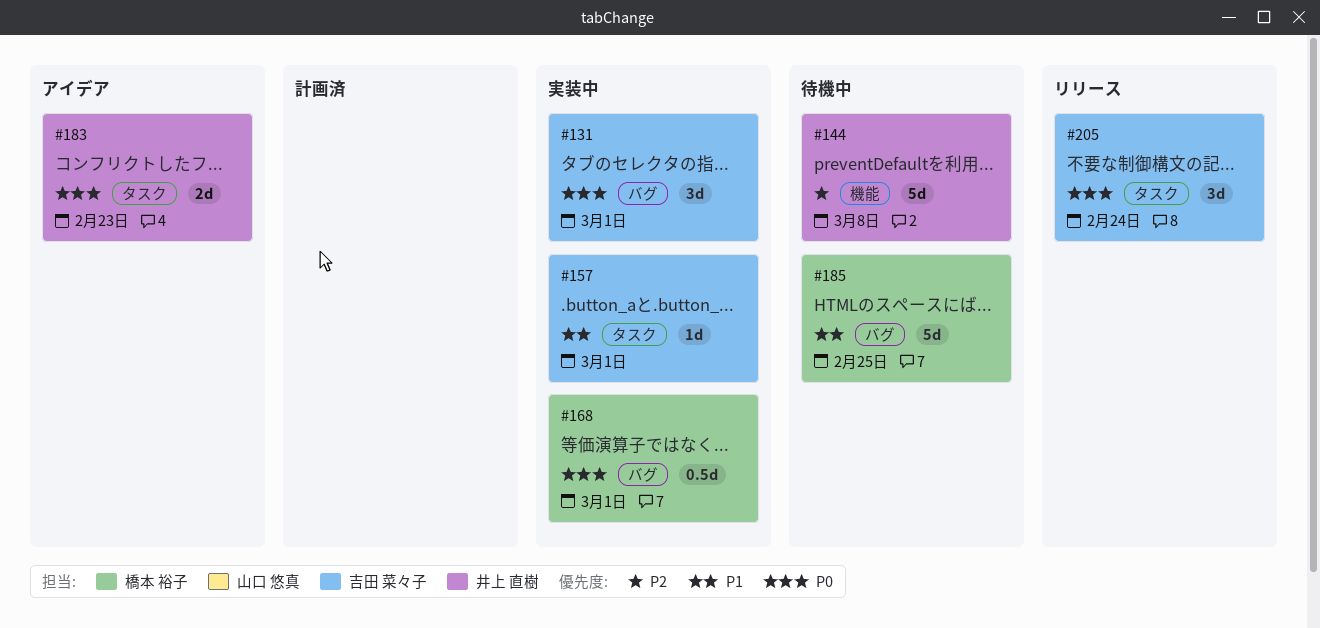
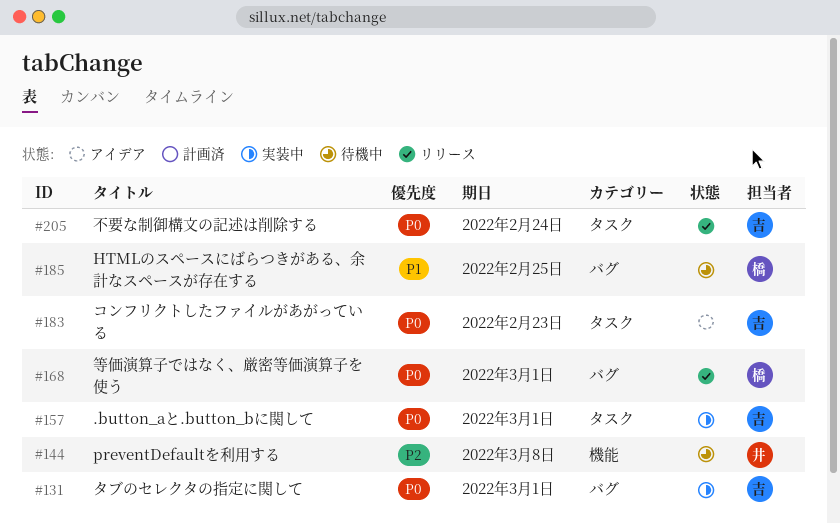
#157, priority: P1 -> P0
#168, status: 実装中 -> リリース
#183, owner: 井上 直樹 -> 吉田 菜々子

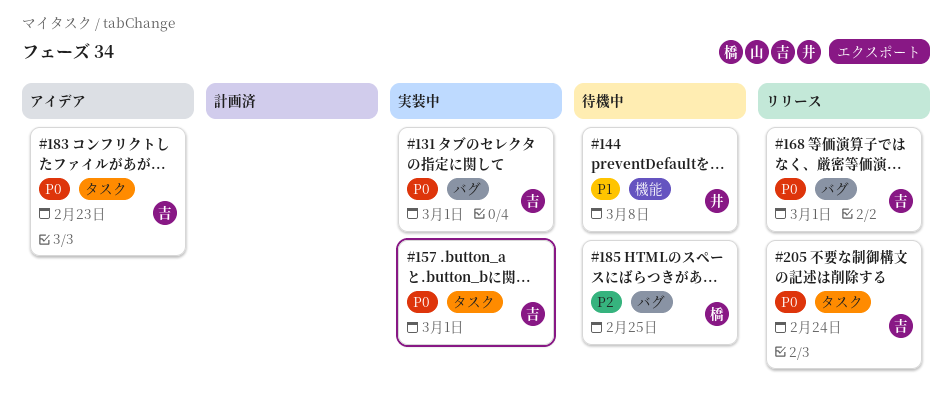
#144, priority: P2 -> P1
#168, owner: 橋 -> 吉
#185, priority: P1 -> P2

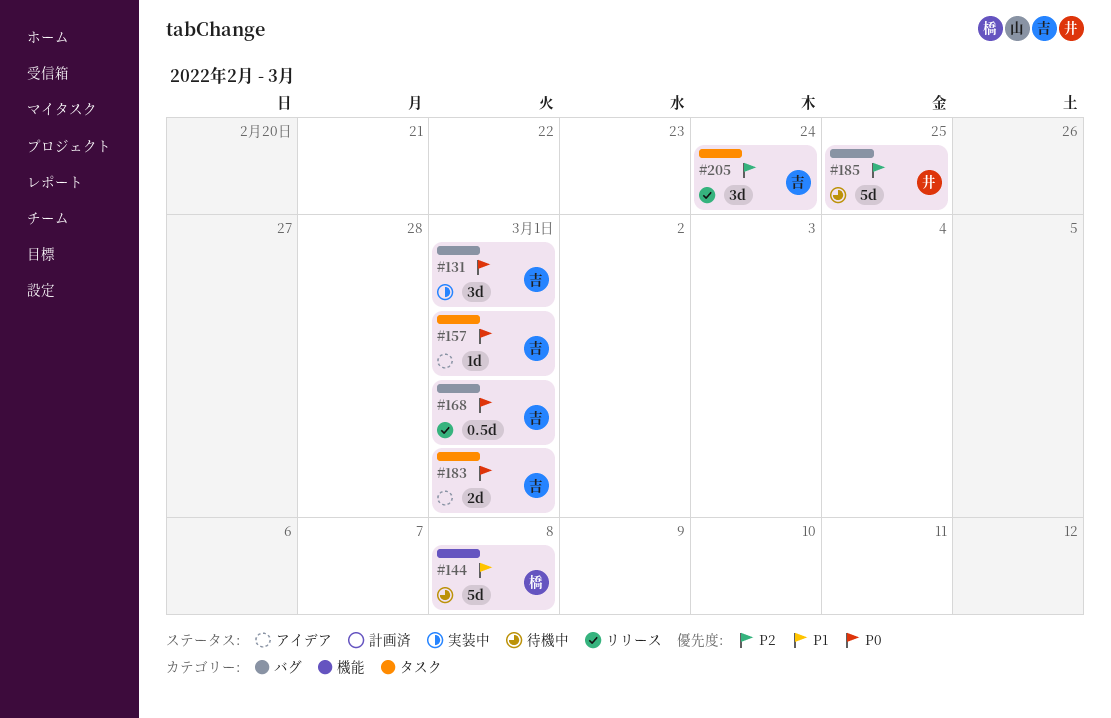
#144, owner: 井 -> 橋
#157, status: 実装中 -> アイデア
#183, due: Feb 23 -> Mar 1
#185, owner: 橋 -> 井
#205, priority: P0 -> P2

